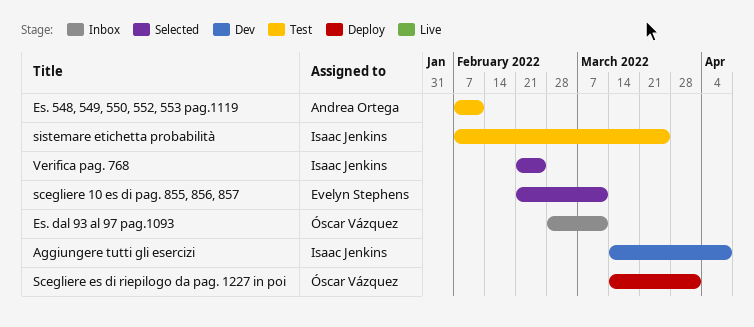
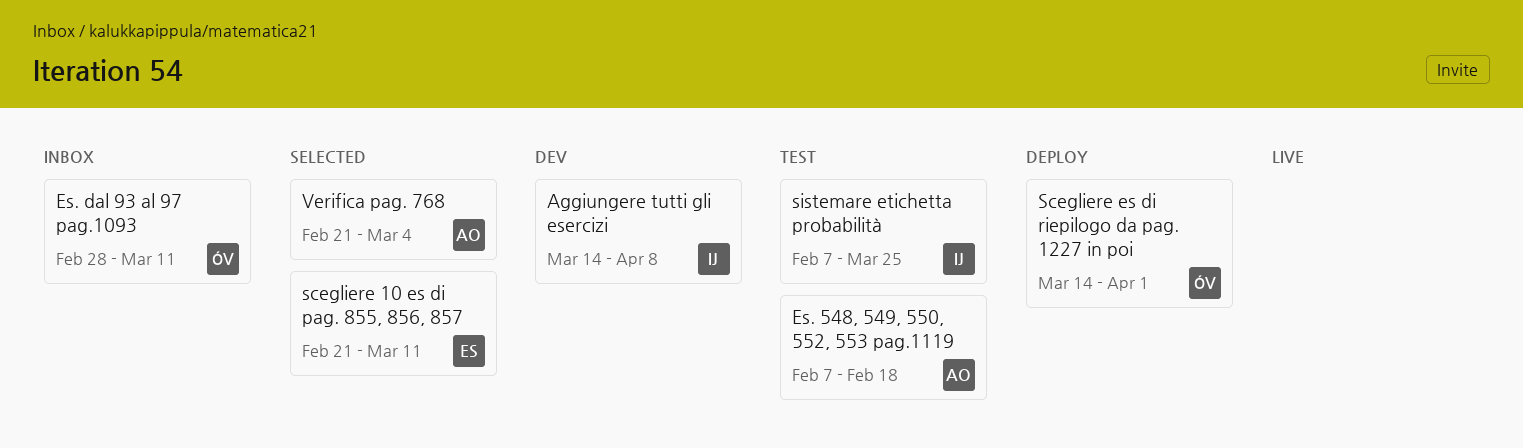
Es. 548, 549, 550, 552, 553 pag.1119, due: Feb 11 -> Feb 18
Verifica pag. 768, owner: Isaac Jenkins -> Andrea Ortega
Verifica pag. 768, due: Feb 25 -> Mar 4

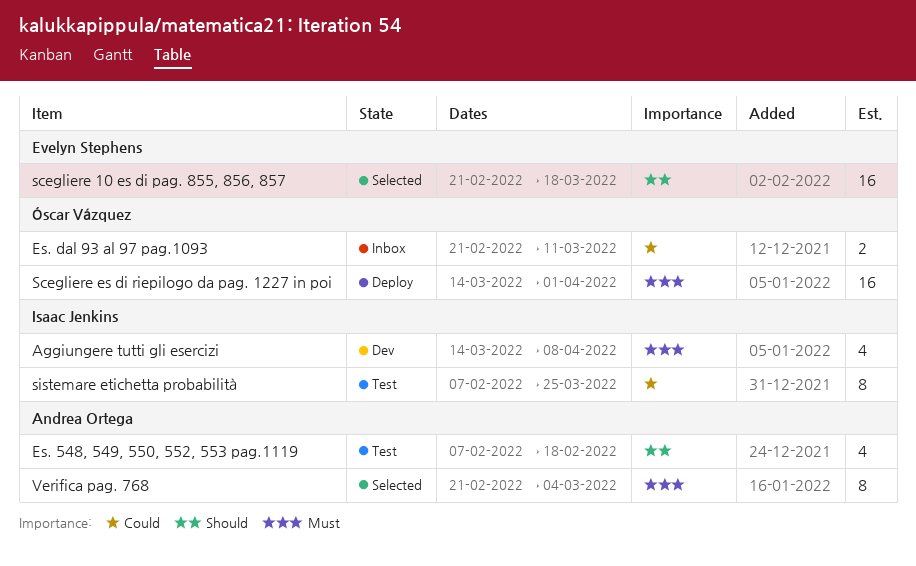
Es. dal 93 al 97 pag.1093, start: Feb 28 -> Feb 21
scegliere 10 es di pag. 855, 856, 857, due: Mar 11 -> Mar 18

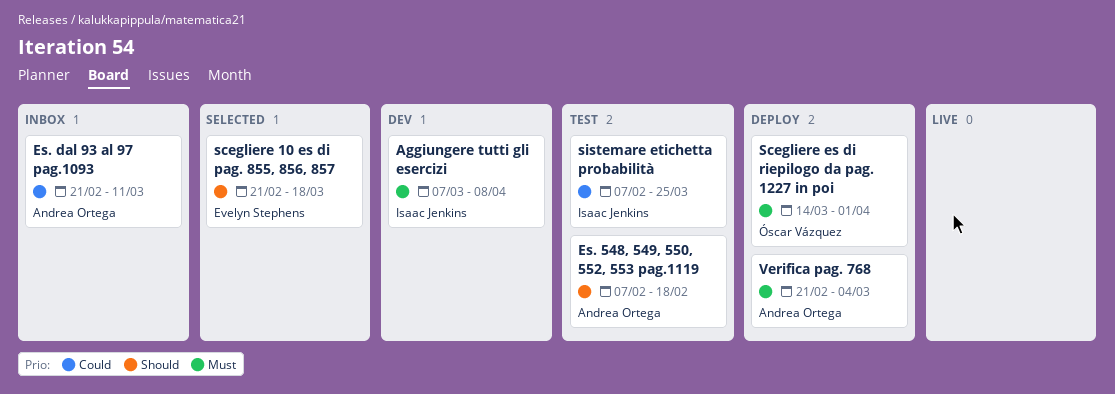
Aggiungere tutti gli esercizi, start: Mar 14 -> Mar 7
Es. dal 93 al 97 pag.1093, owner: Óscar Vázquez -> Andrea Ortega
Verifica pag. 768, status: Selected -> Deploy

